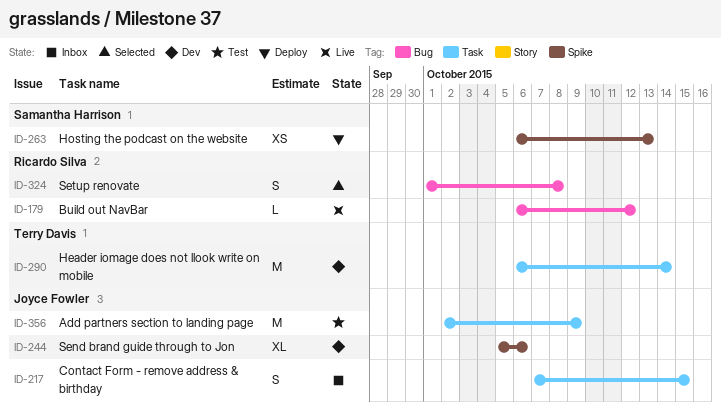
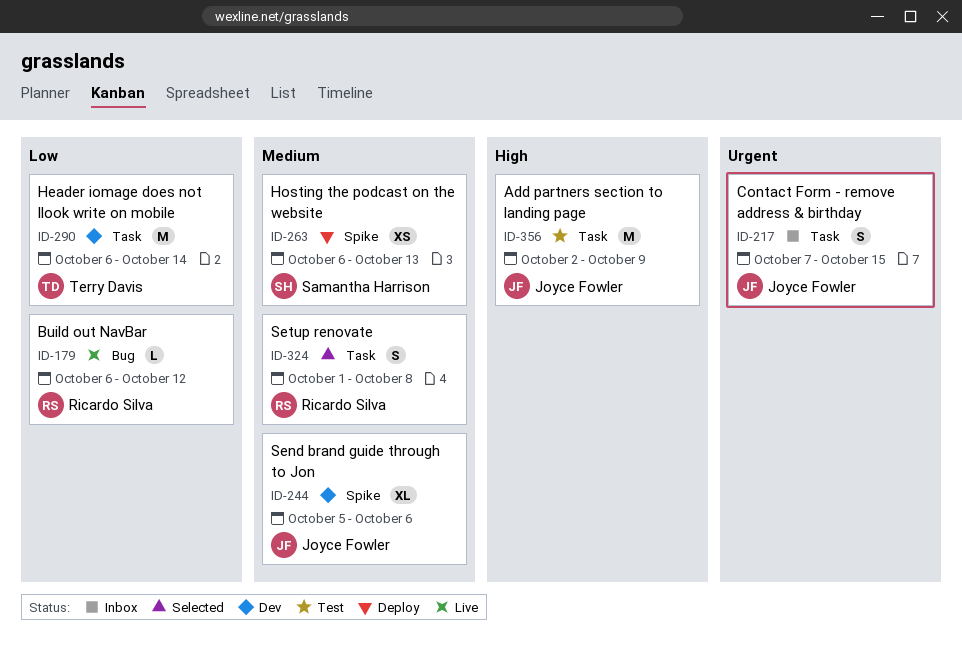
ID-324, label: Bug -> Task

